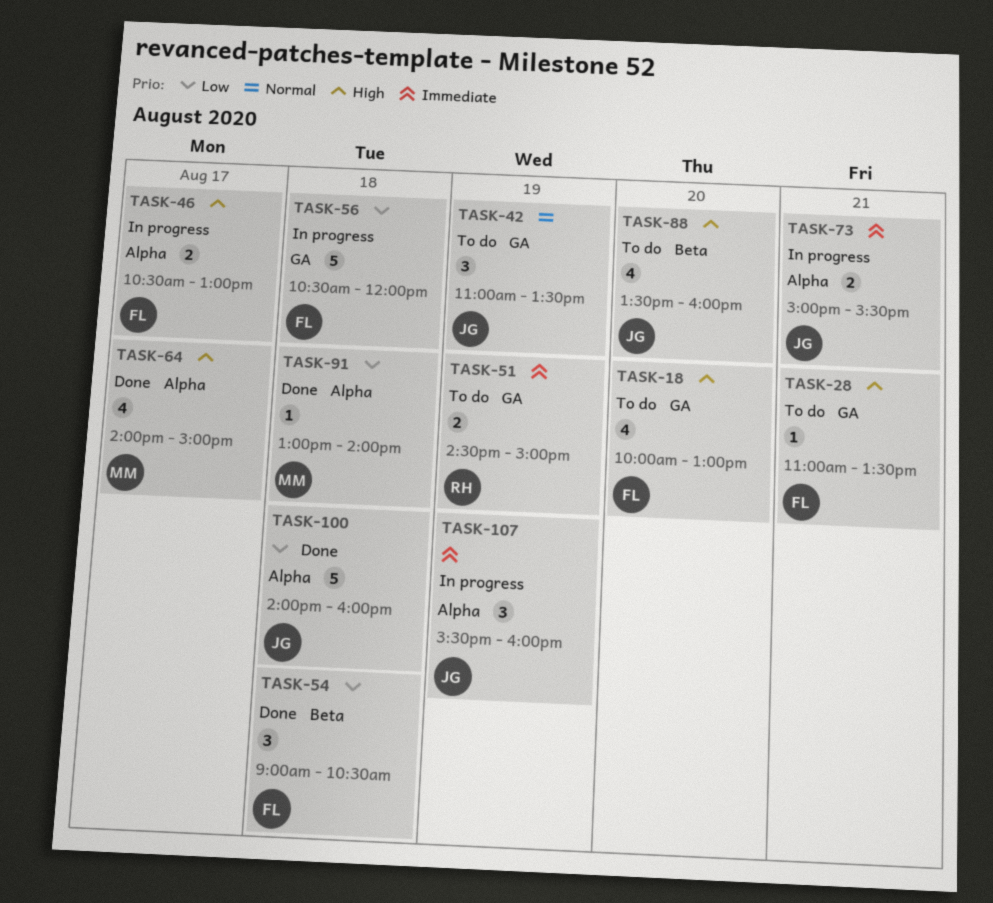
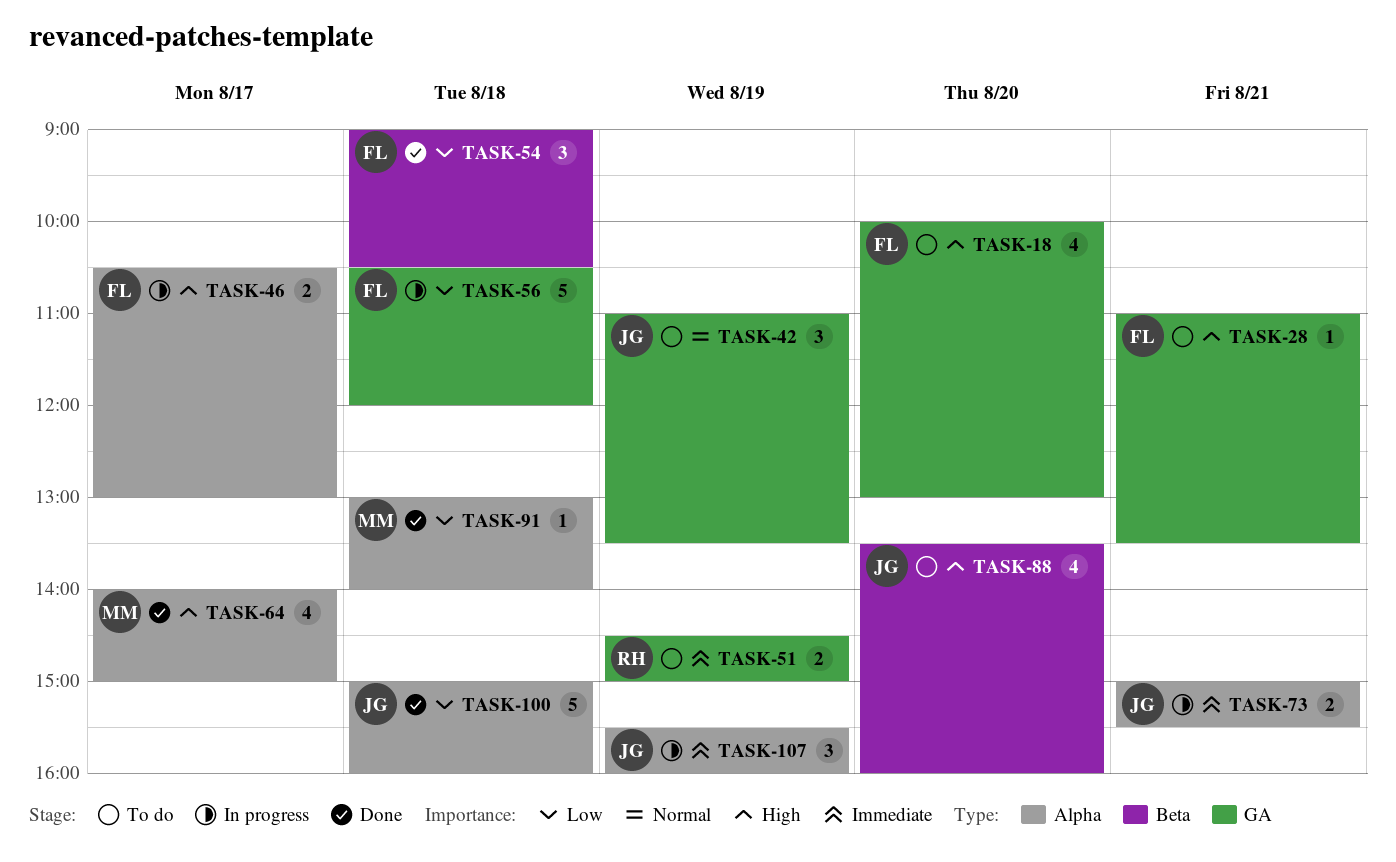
TASK-100, begins: 14:00 -> 15:00

